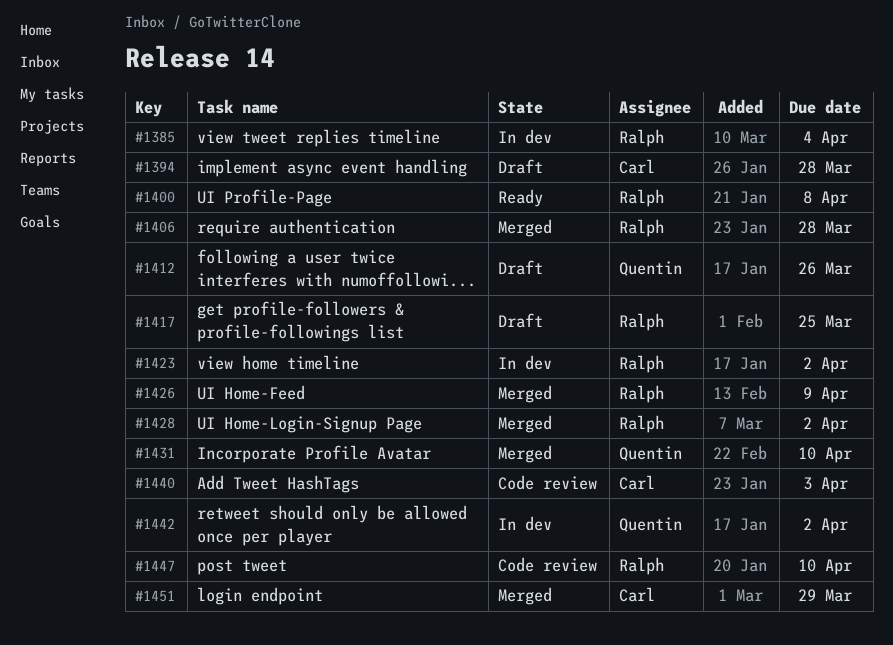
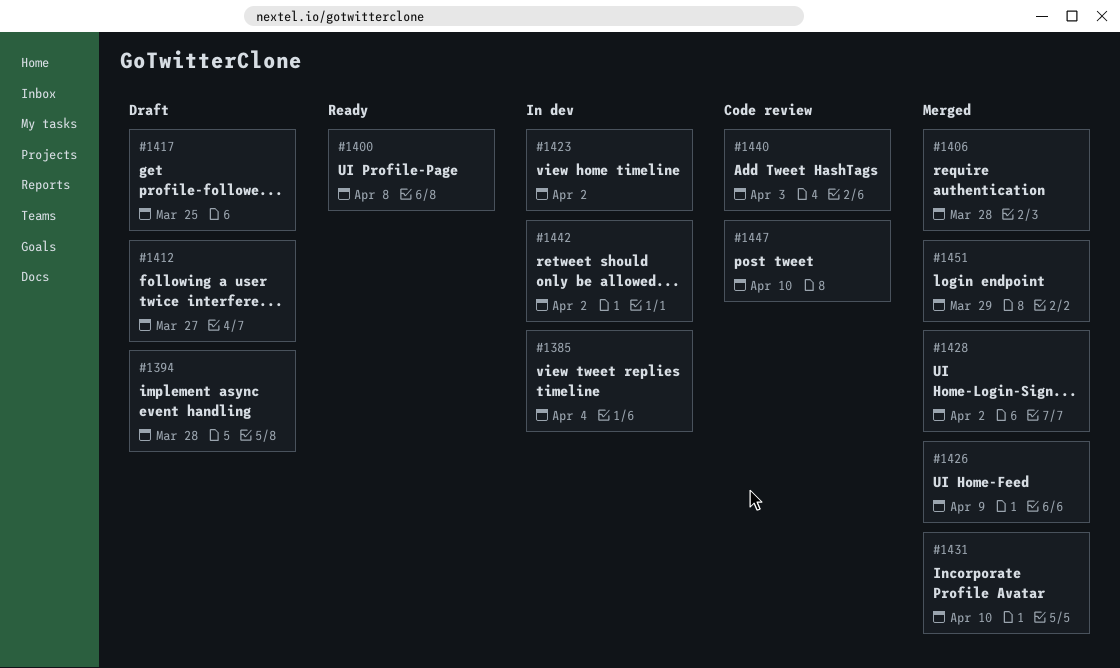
#1412, due: Mar 26 -> Mar 27

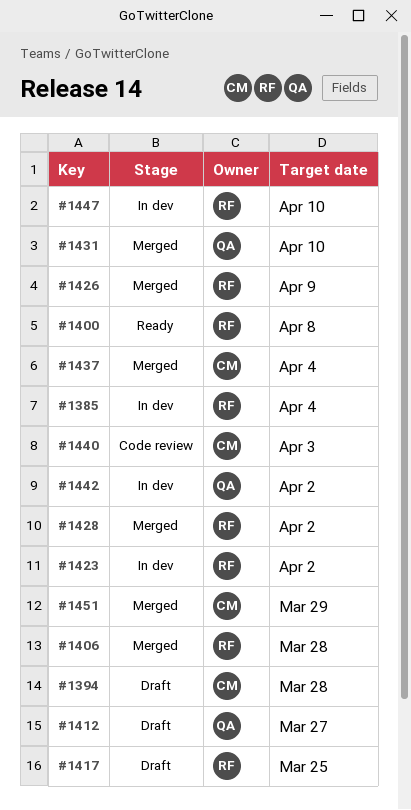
#1437: none -> present
#1447, status: Code review -> In dev

